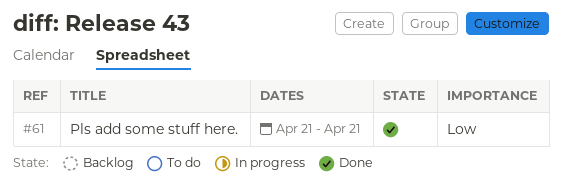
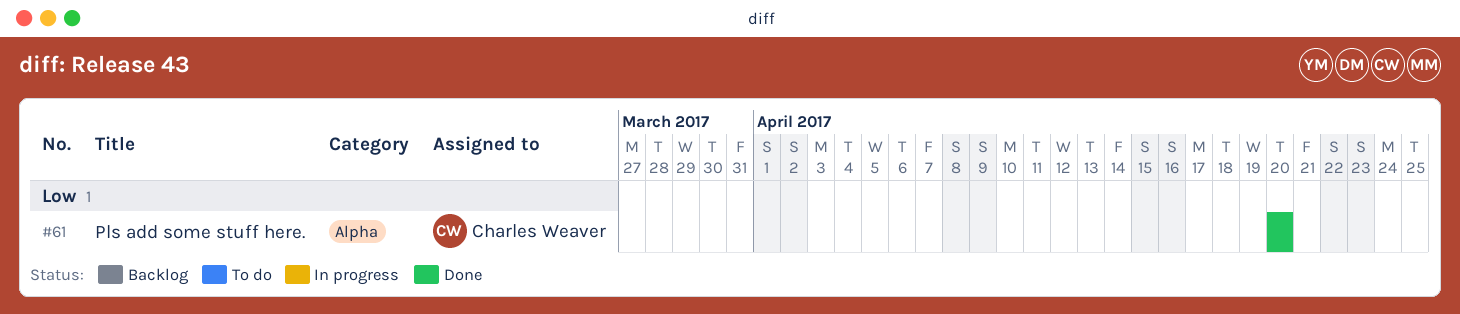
#61, start: Apr 21 -> Apr 20
#61, due: Apr 21 -> Apr 20

